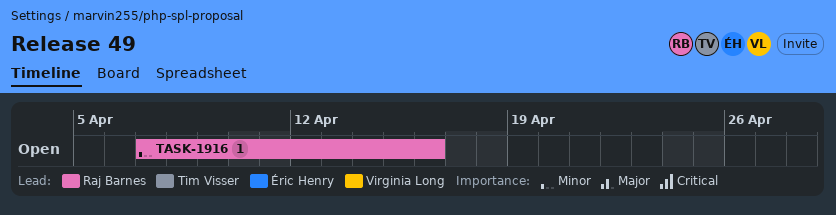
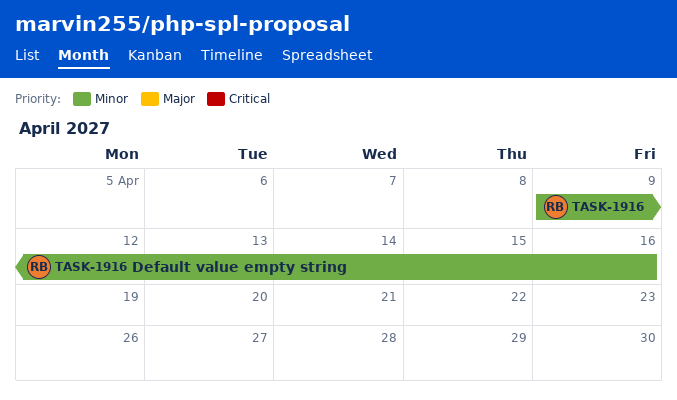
TASK-1916, start: Apr 7 -> Apr 9

